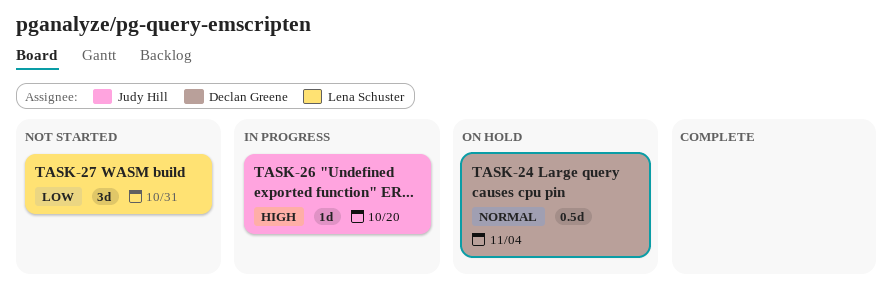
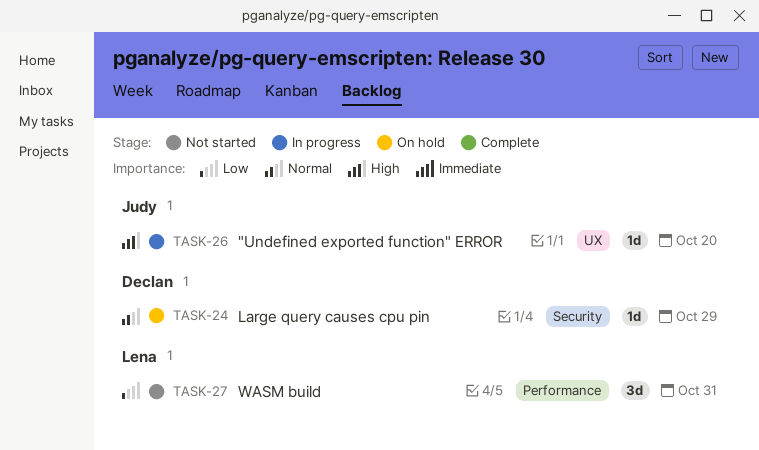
TASK-24, estimate: 0.5d -> 1d
TASK-24, due: Nov 4 -> Oct 29

